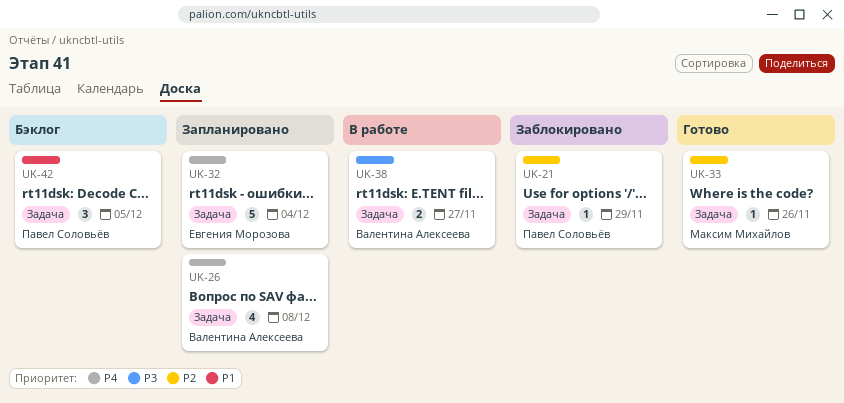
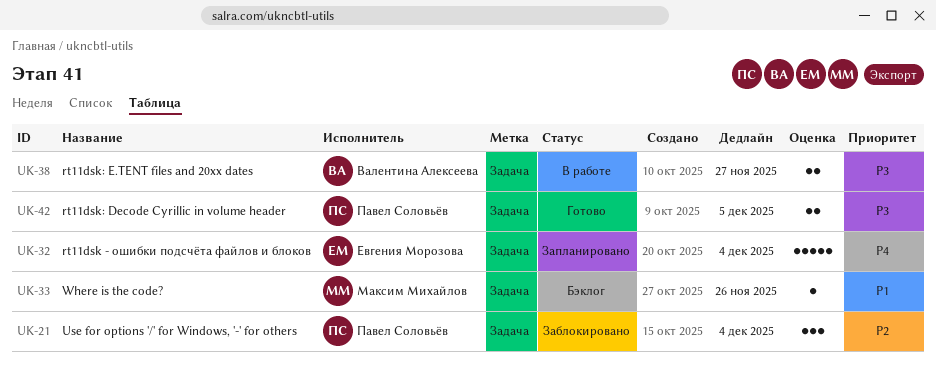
UK-21, estimate: 1 -> 3
UK-21, due: Nov 29 -> Dec 4
UK-26: present -> none
UK-33, status: Готово -> Бэклог
UK-33, priority: P2 -> P1
UK-42, status: Бэклог -> Готово
UK-42, priority: P1 -> P3
UK-42, estimate: 3 -> 2

